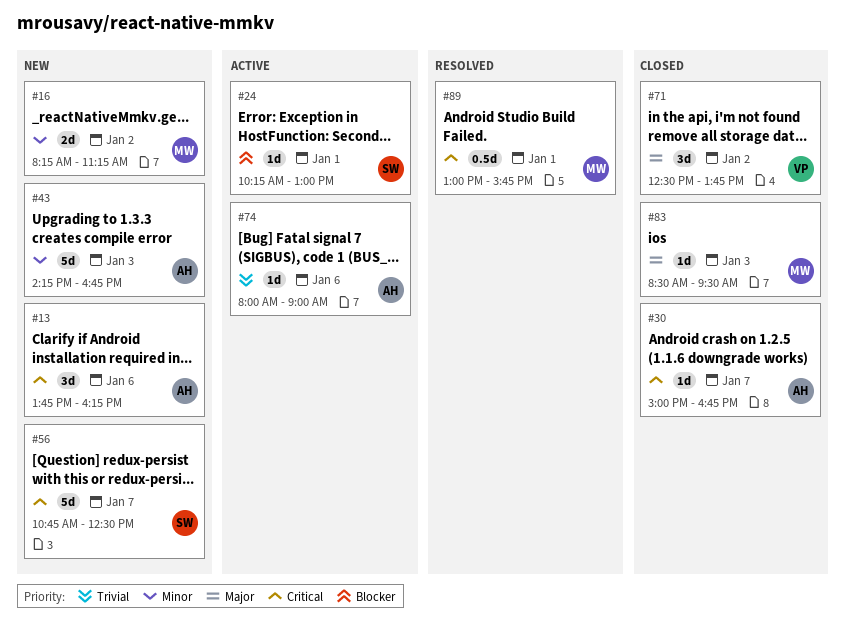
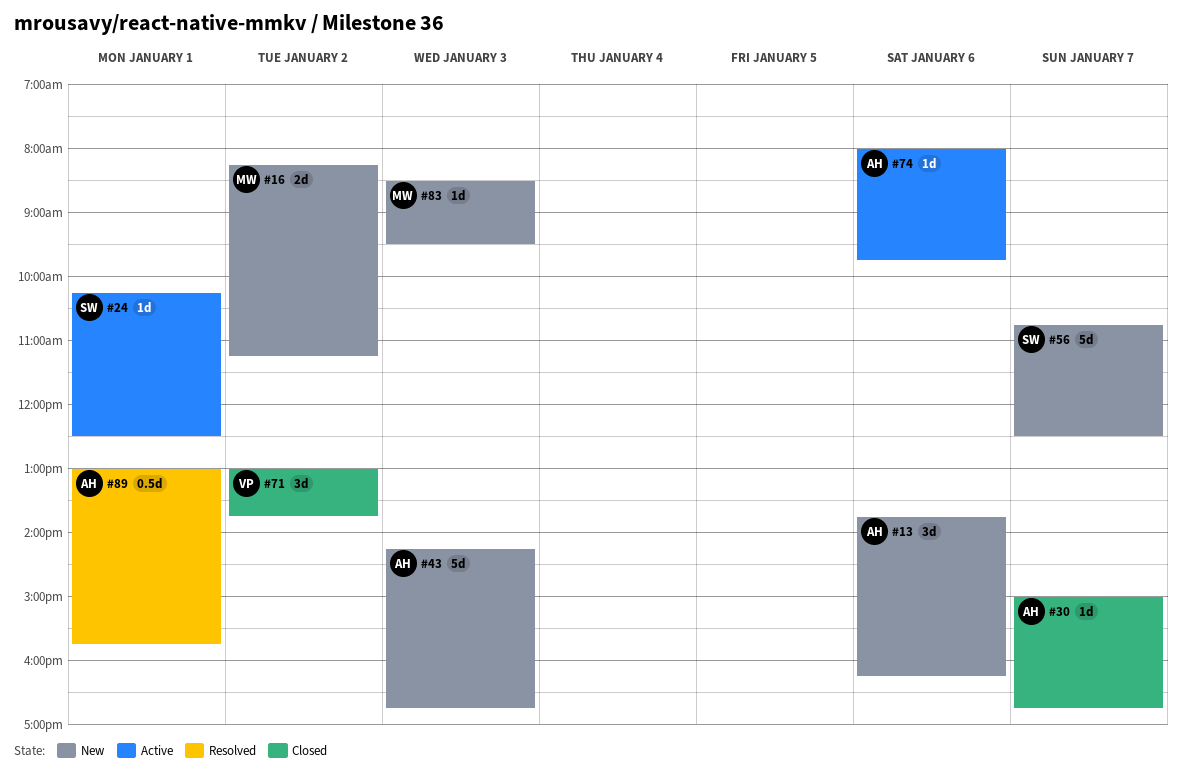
#24, ends: 13:00 -> 12:30
#71, begins: 12:30 -> 13:00
#74, ends: 09:00 -> 09:45
#83, status: Closed -> New
#89, owner: MW -> AH

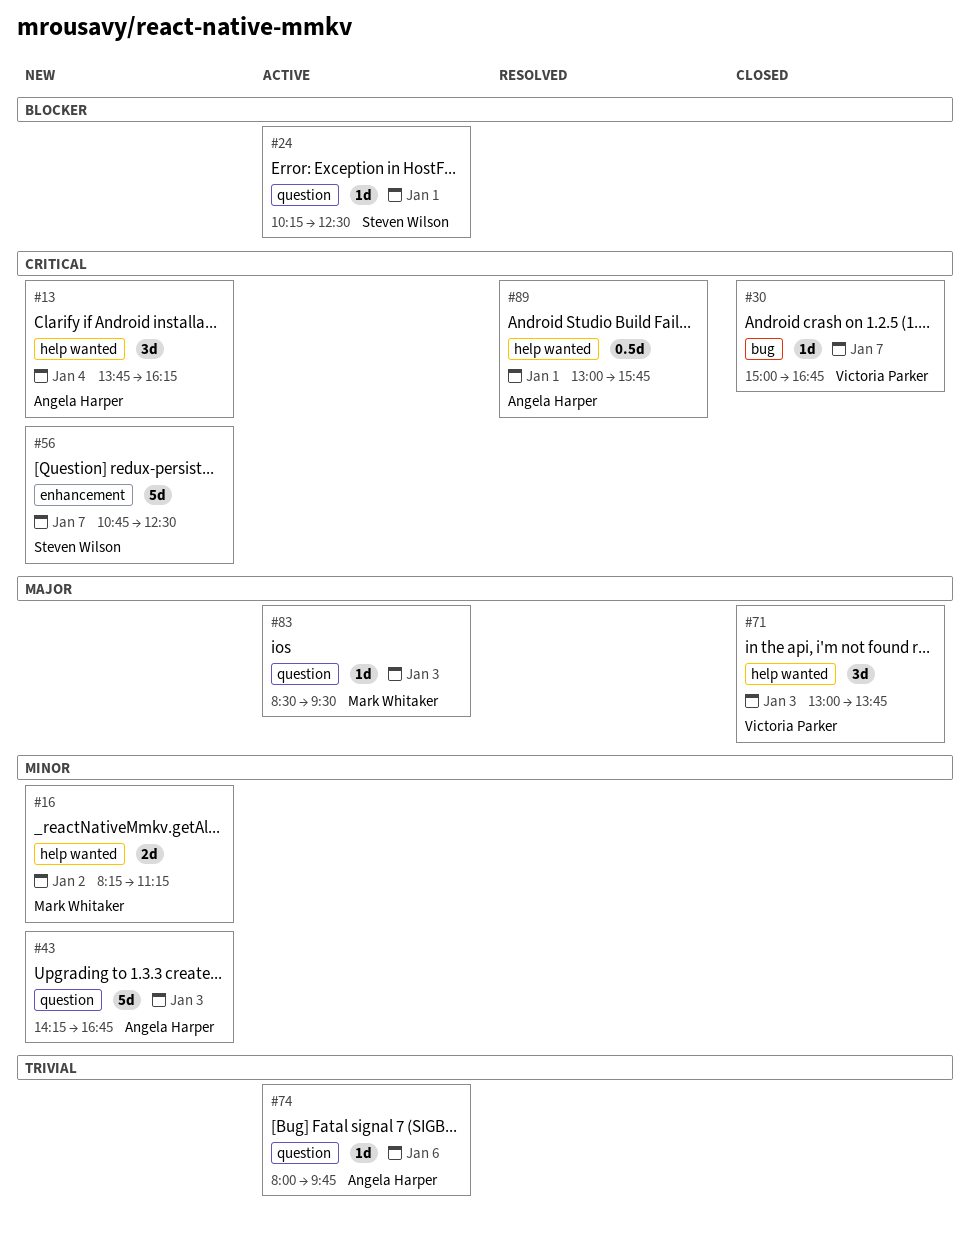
#13, day: Jan 6 -> Jan 4
#30, owner: Angela Harper -> Victoria Parker
#71, day: Jan 2 -> Jan 3
#83, status: New -> Active

